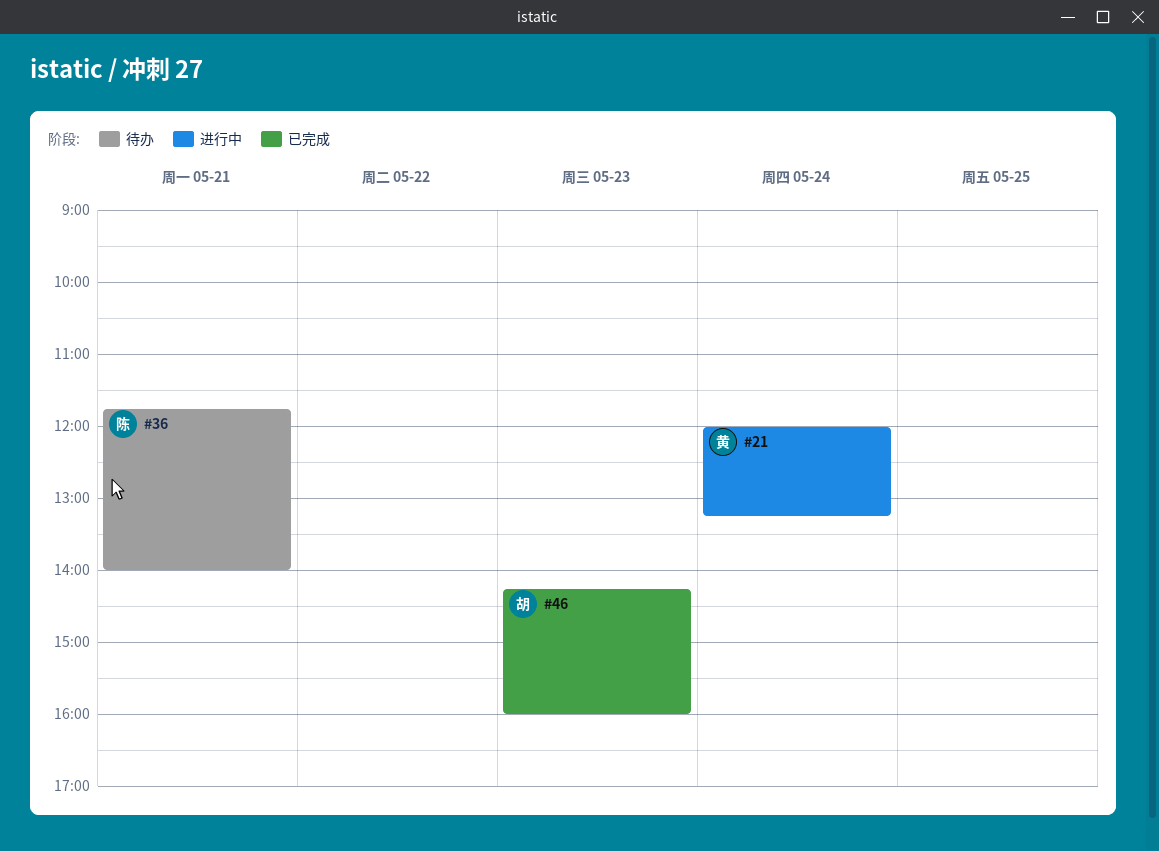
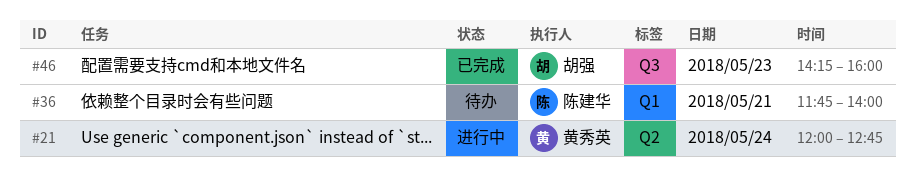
#21, ends: 13:15 -> 12:45

